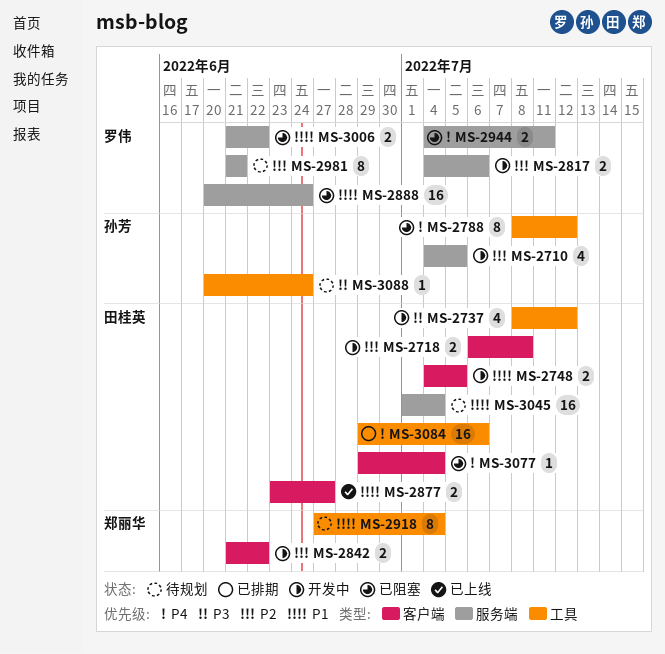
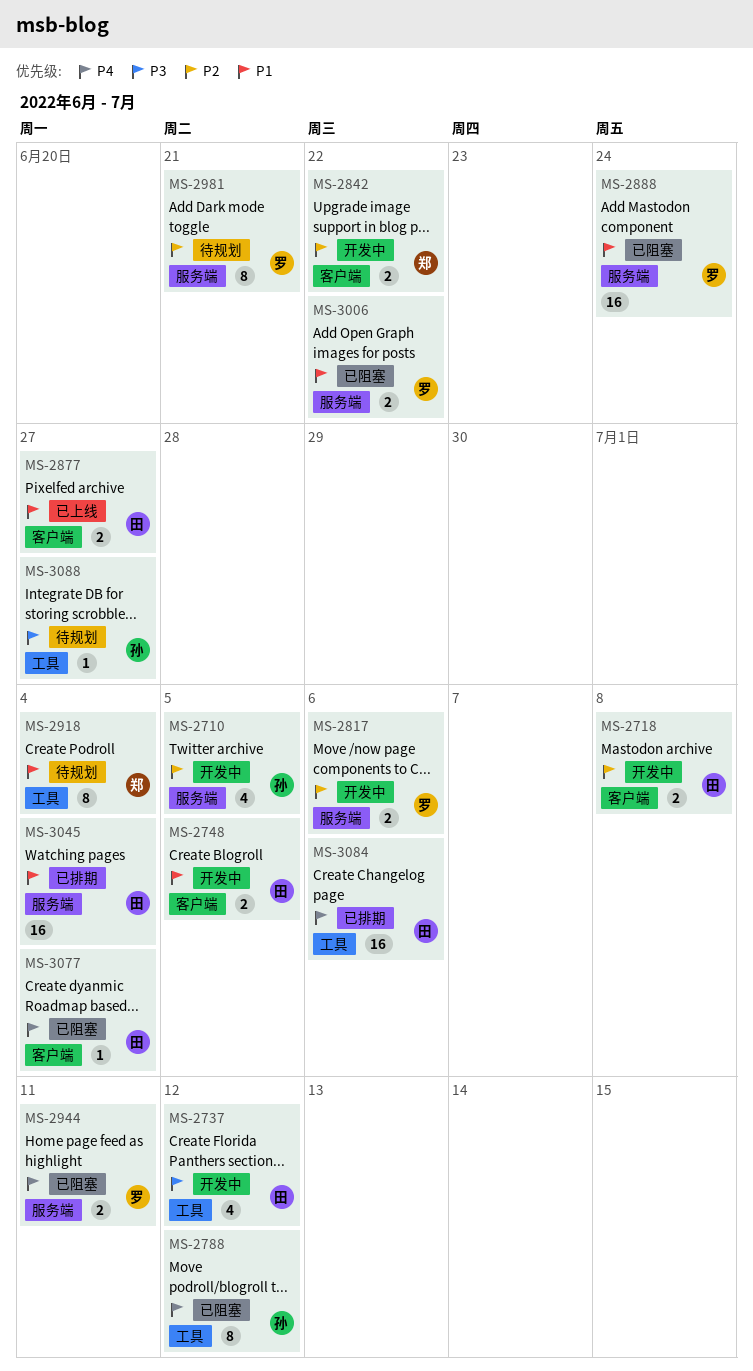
MS-3045, status: 待规划 -> 已排期
MS-3088, due: Jun 24 -> Jun 27

